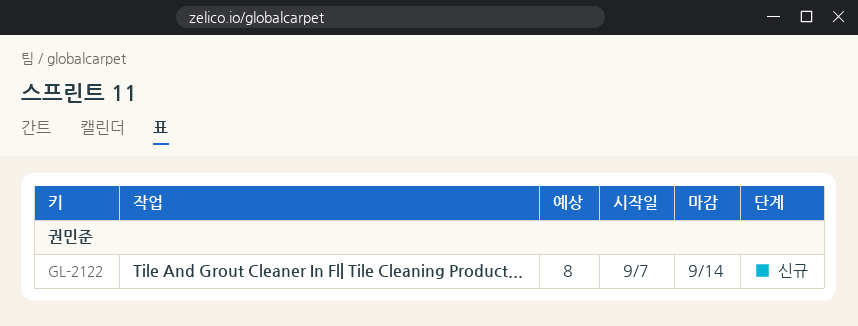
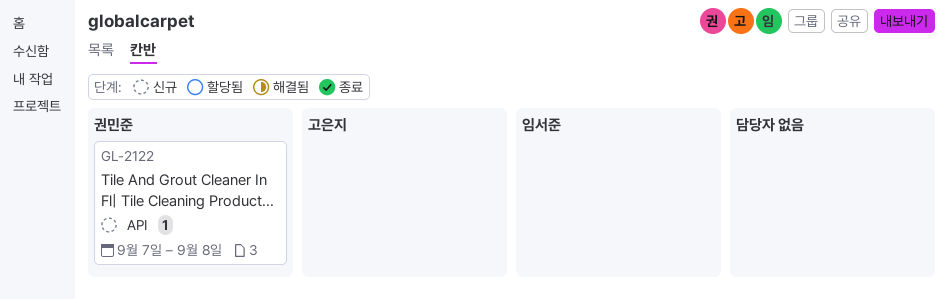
GL-2122, estimate: 8 -> 1
GL-2122, due: Sep 14 -> Sep 8

